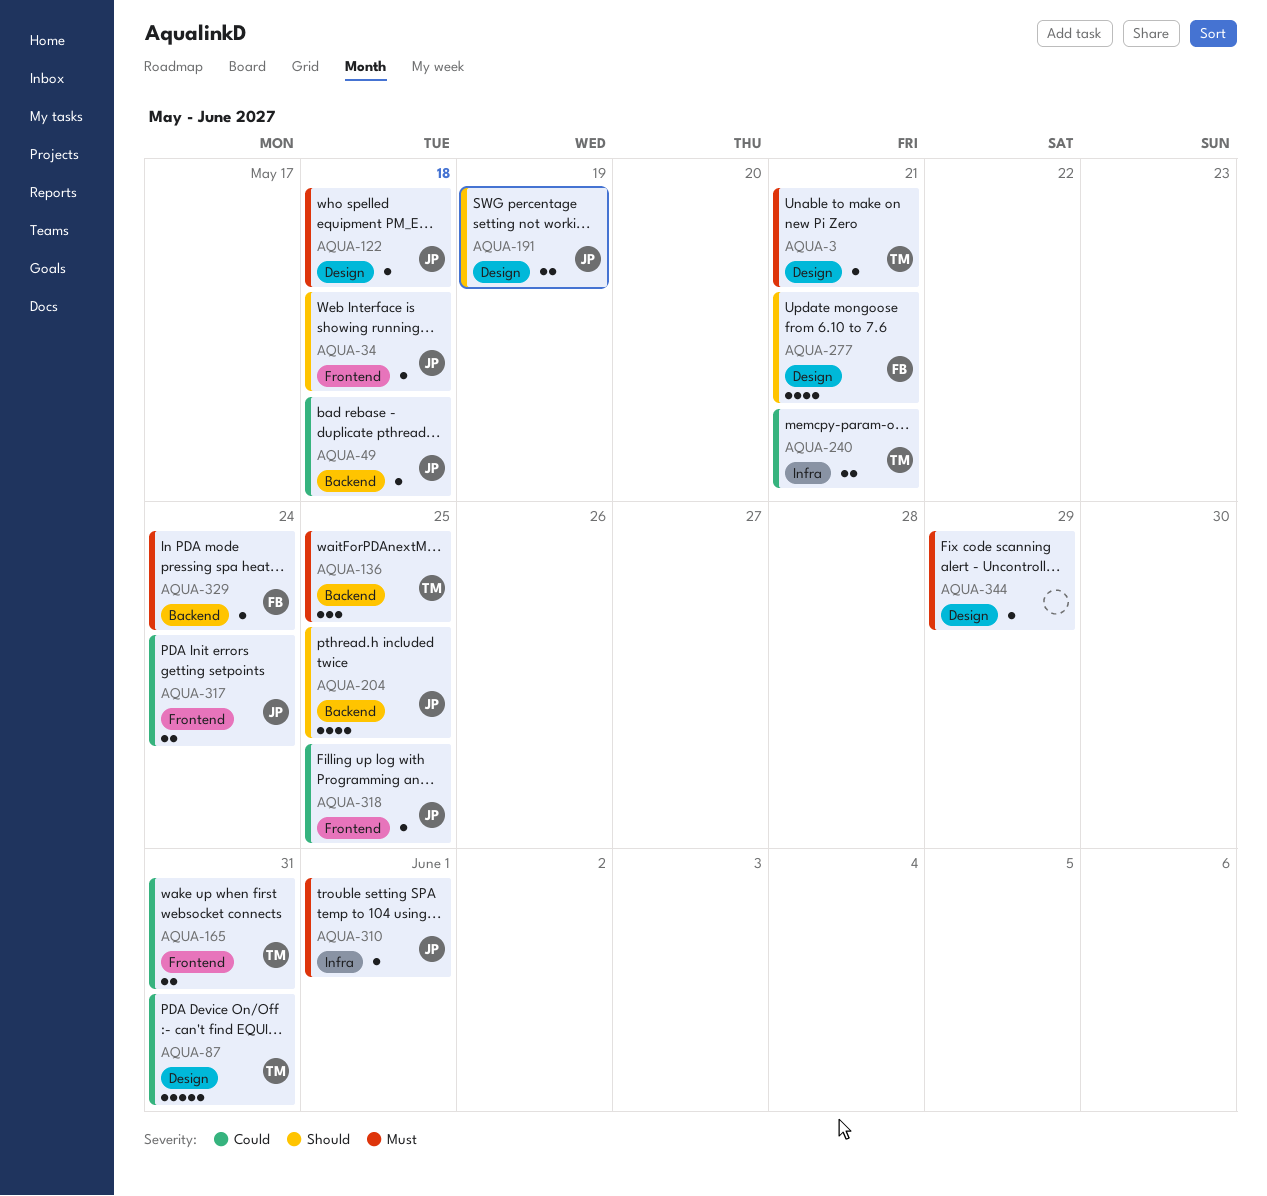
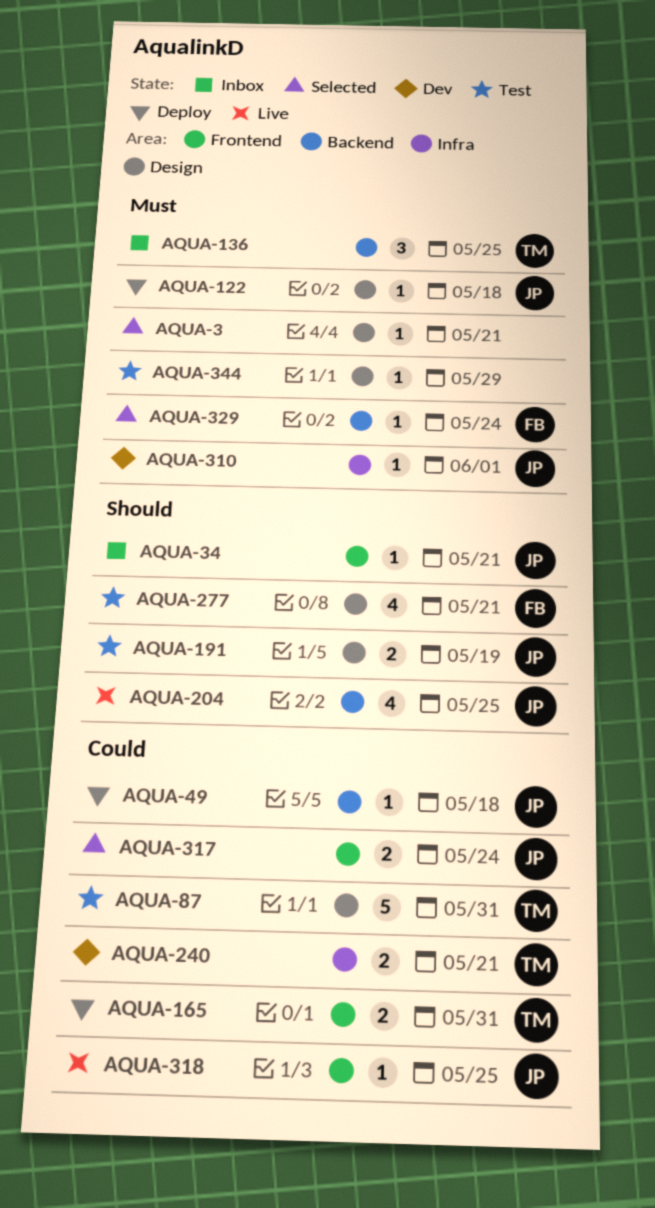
AQUA-3, owner: TM -> none
AQUA-34, due: May 18 -> May 21

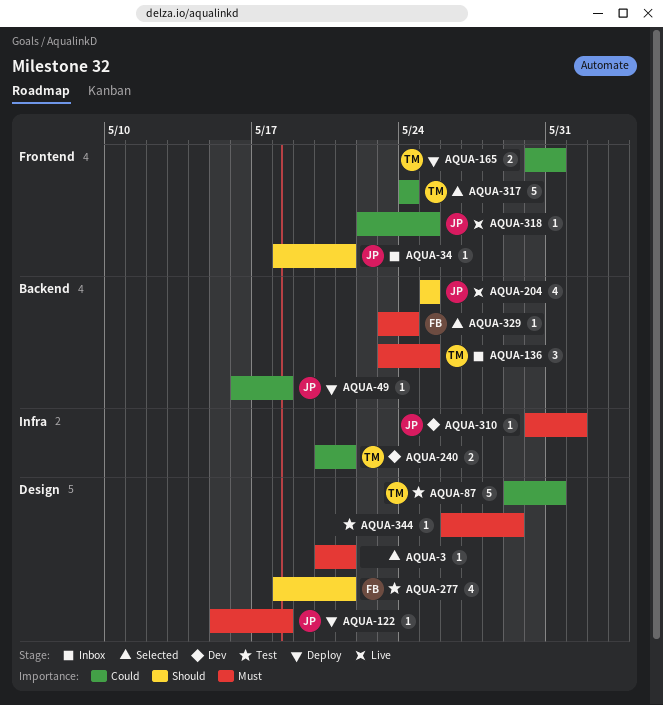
AQUA-191: present -> none
AQUA-317, owner: JP -> TM
AQUA-317, estimate: 2 -> 5

